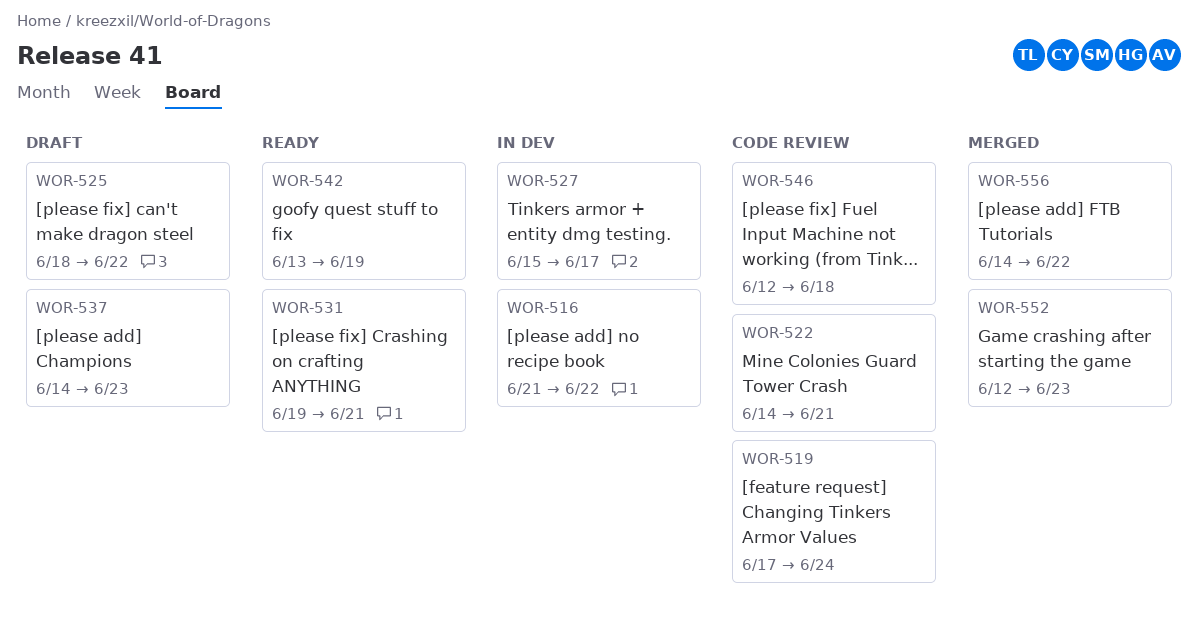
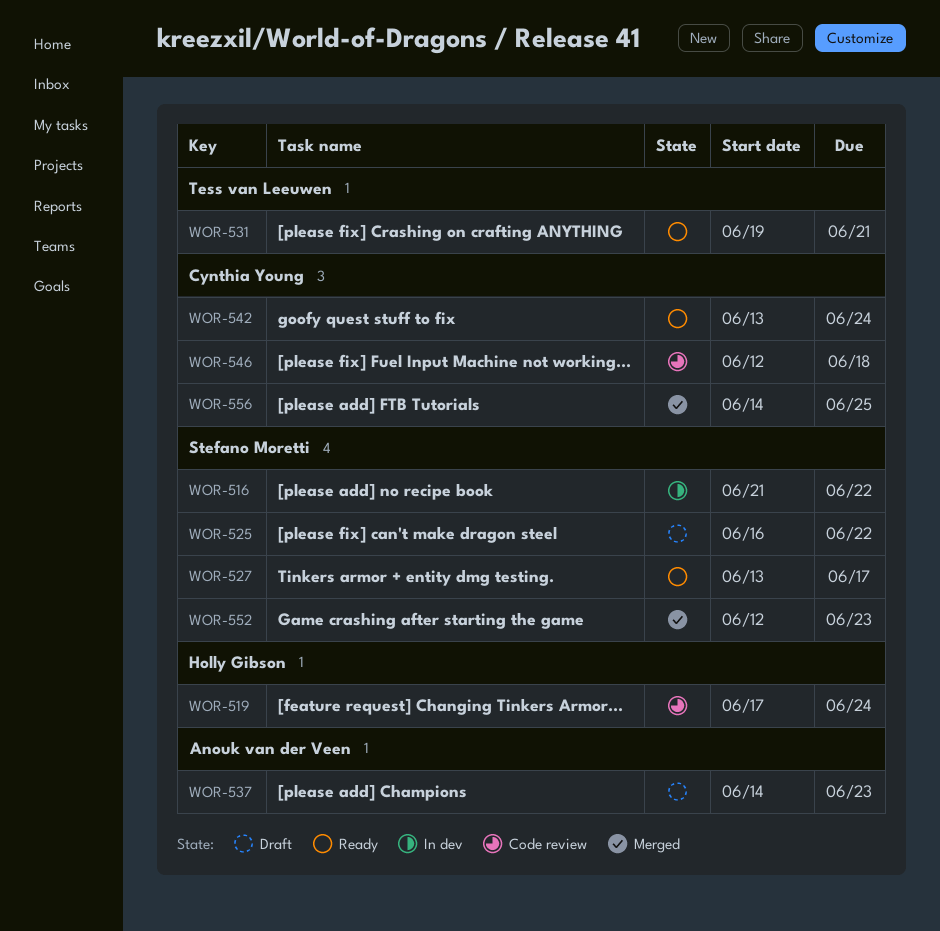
WOR-522: present -> none
WOR-525, start: Jun 18 -> Jun 16
WOR-527, status: In dev -> Ready
WOR-527, start: Jun 15 -> Jun 13
WOR-542, due: Jun 19 -> Jun 24
WOR-556, due: Jun 22 -> Jun 25

